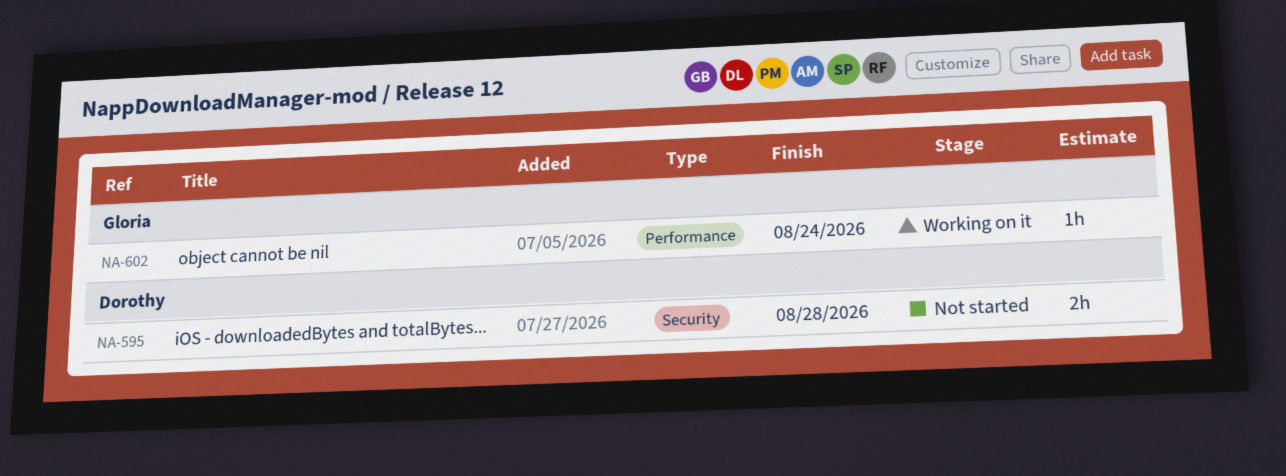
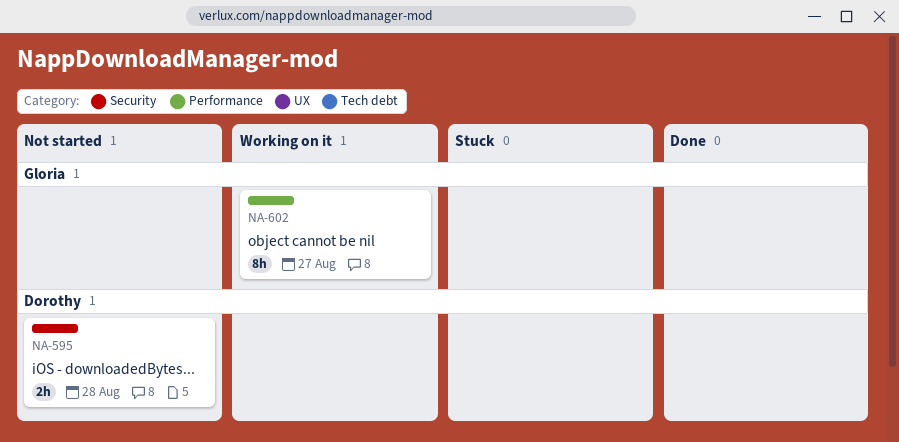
NA-602, estimate: 1h -> 8h
NA-602, due: Aug 24 -> Aug 27

